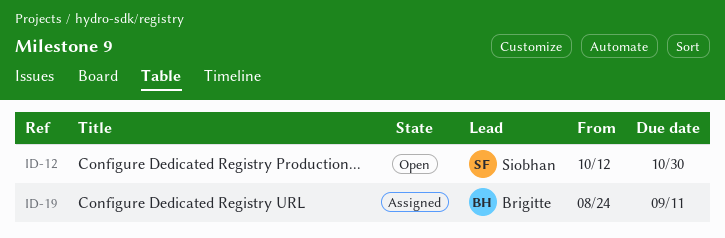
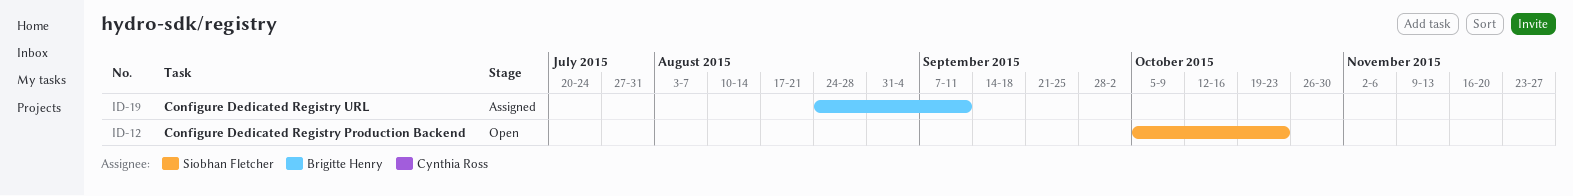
ID-12, start: Oct 12 -> Oct 5
ID-12, due: Oct 30 -> Oct 23

